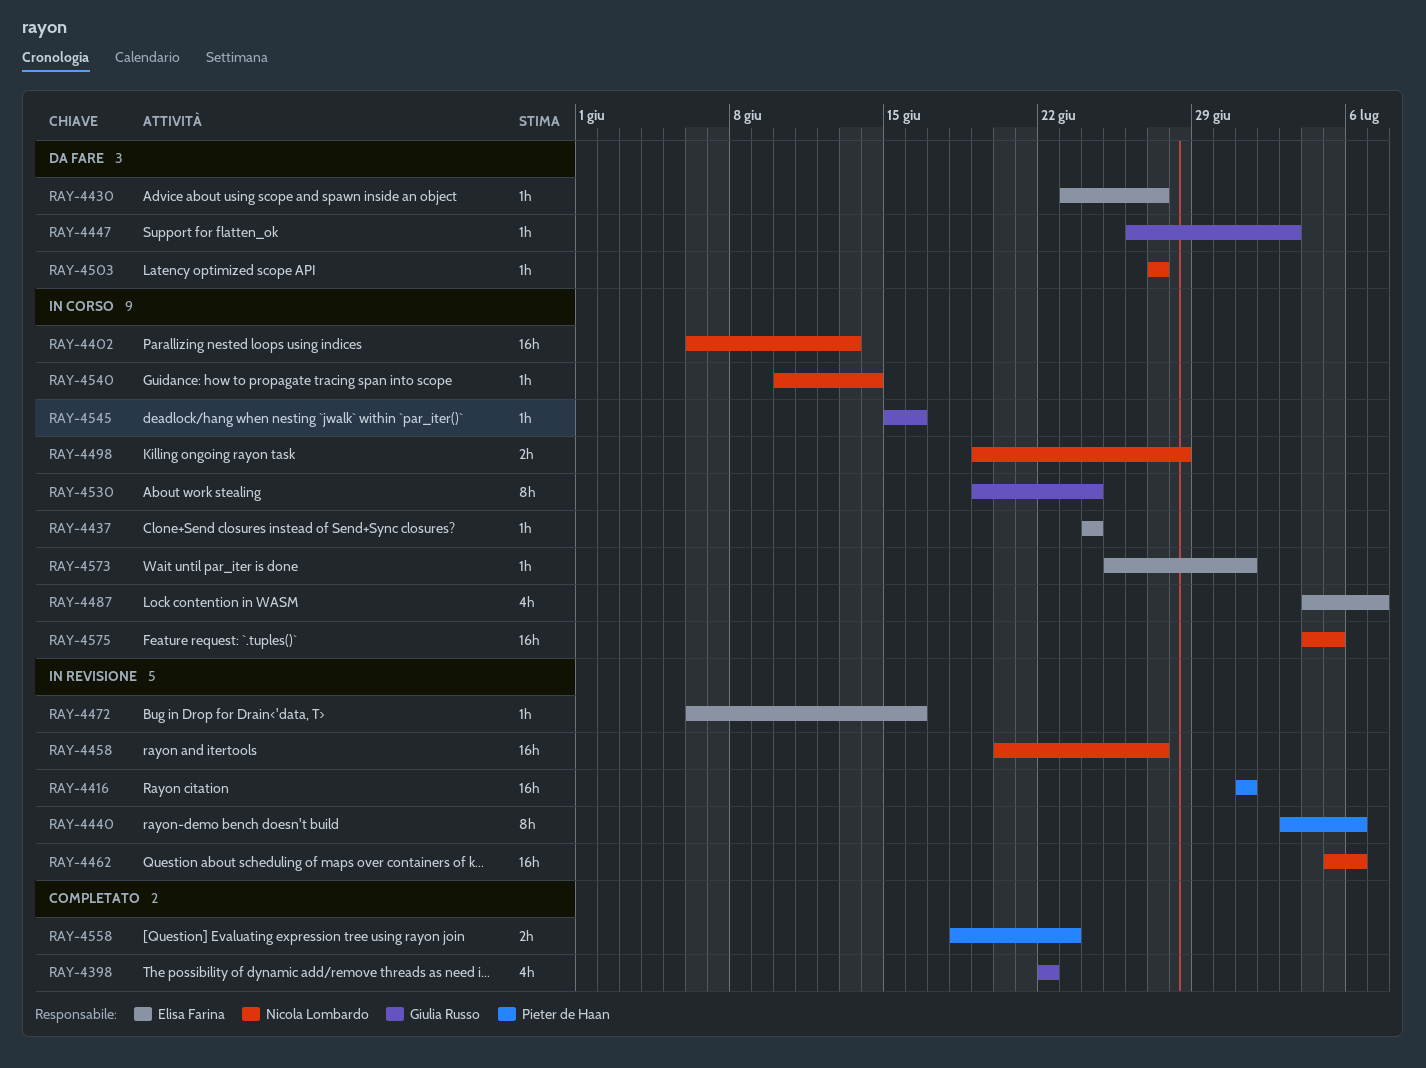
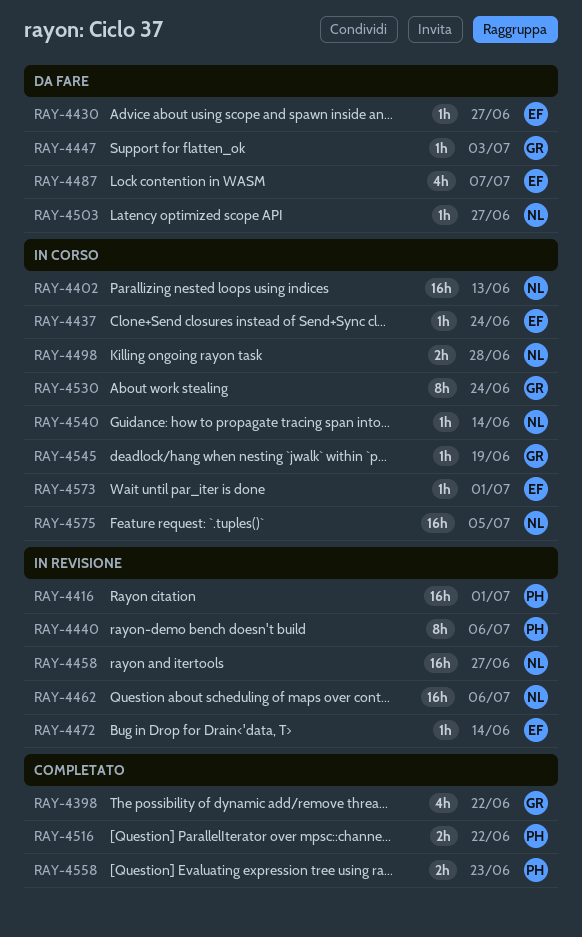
RAY-4472, due: Jun 16 -> Jun 14
RAY-4487, status: In corso -> Da fare
RAY-4516: none -> present
RAY-4545, due: Jun 16 -> Jun 19

